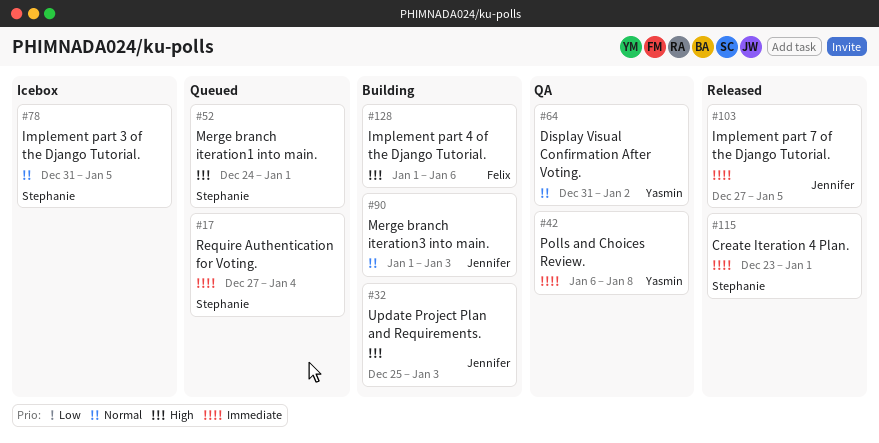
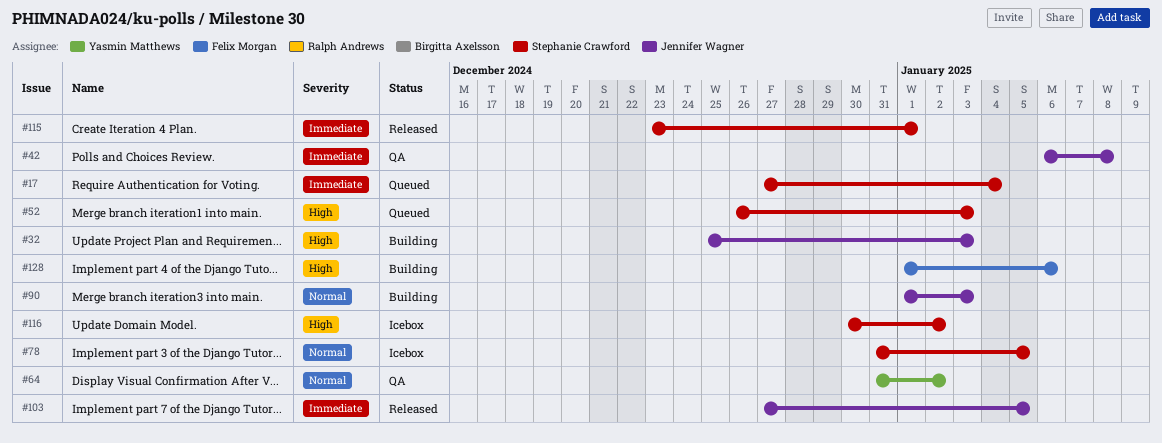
#42, owner: Yasmin Matthews -> Jennifer Wagner
#52, start: Dec 24 -> Dec 26
#52, due: Jan 1 -> Jan 3
#116: none -> present

